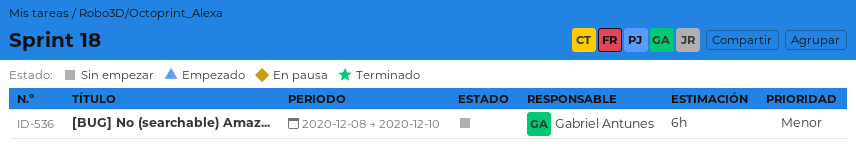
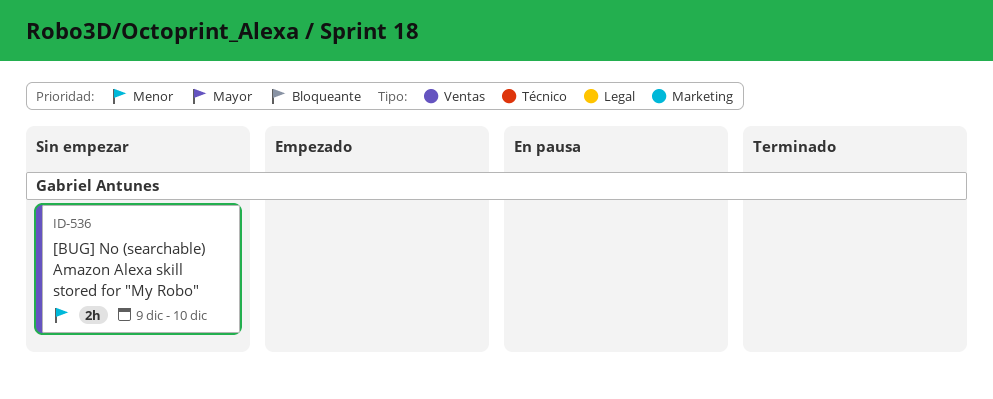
ID-536, estimate: 6h -> 2h
ID-536, start: Dec 8 -> Dec 9

